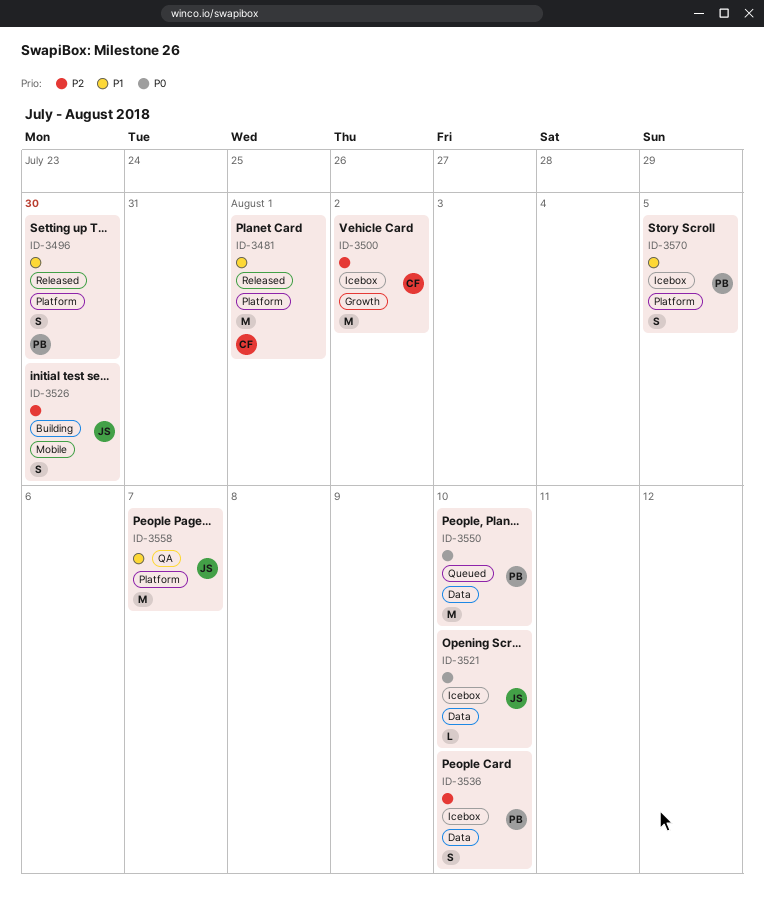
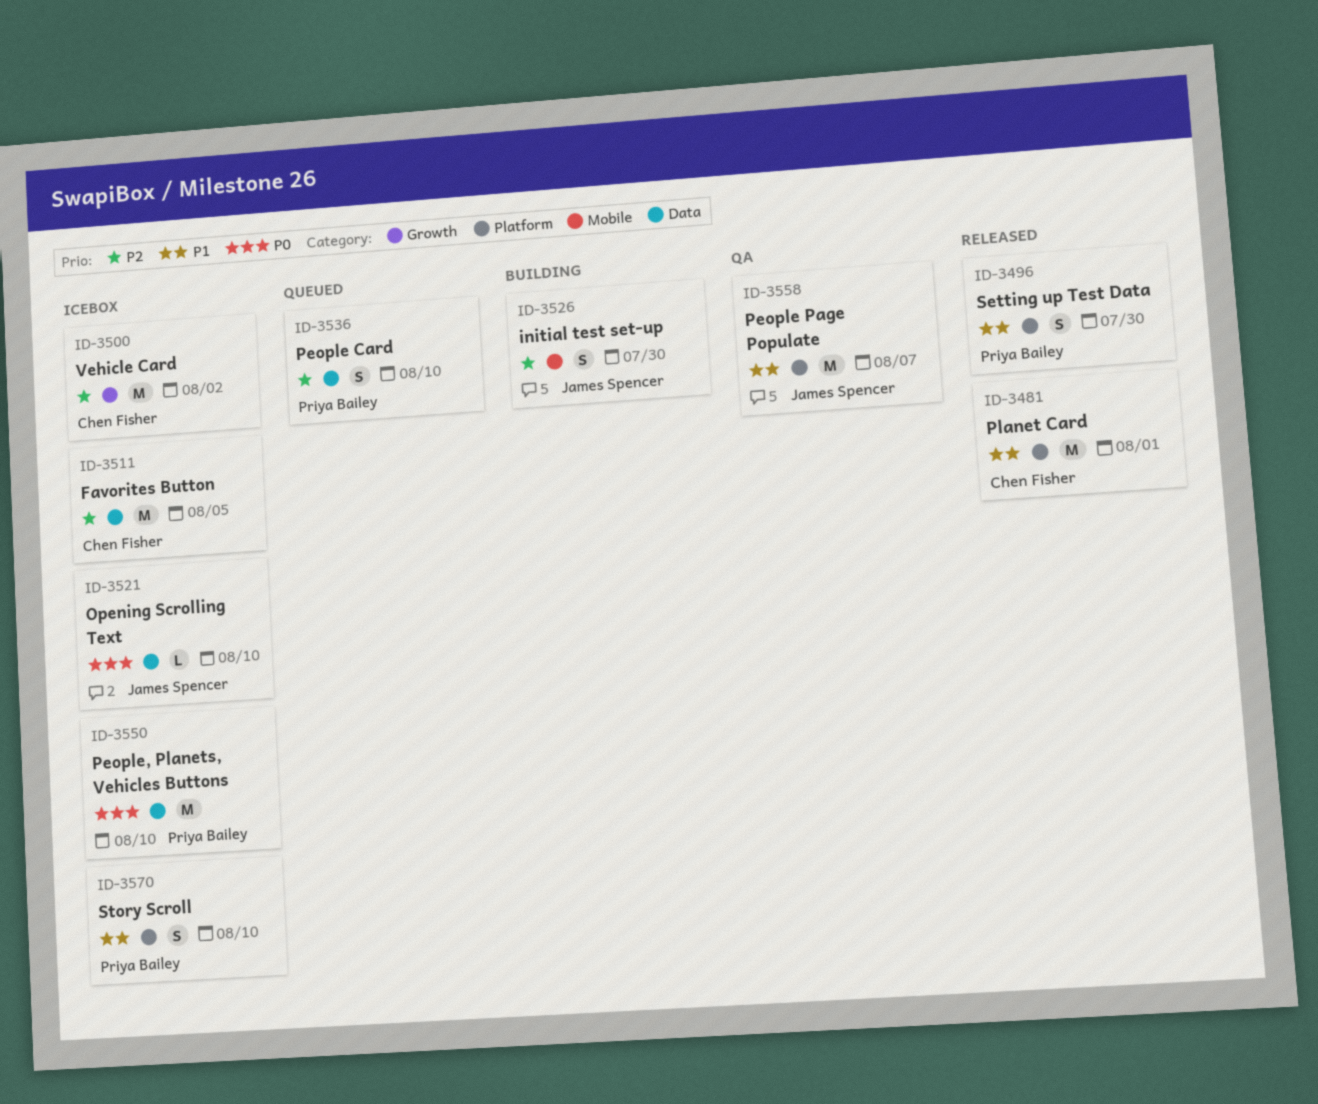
ID-3511: none -> present
ID-3536, status: Icebox -> Queued
ID-3550, status: Queued -> Icebox
ID-3570, due: Aug 5 -> Aug 10

